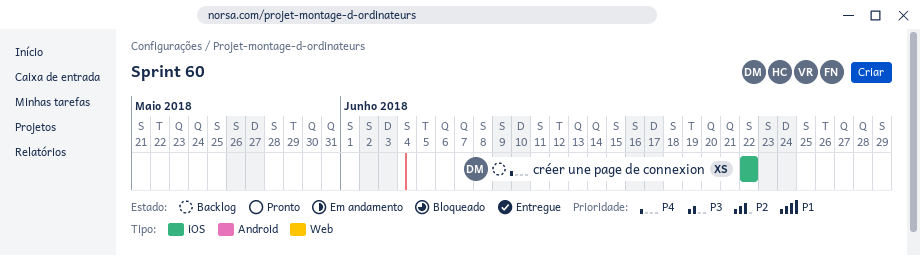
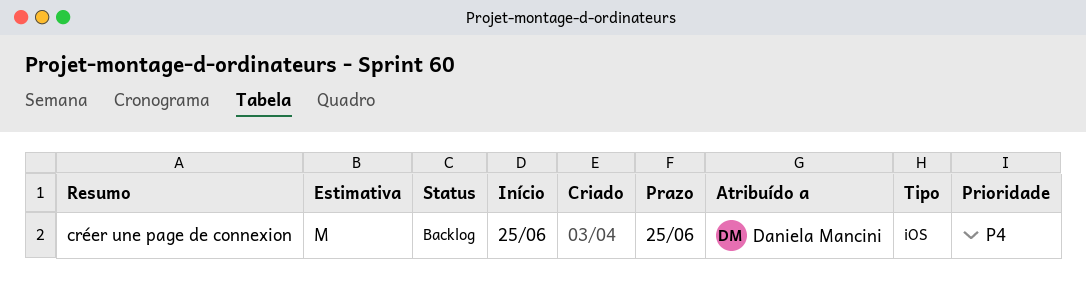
créer une page de connexion, estimate: XS -> M
créer une page de connexion, start: Jun 22 -> Jun 25
créer une page de connexion, due: Jun 22 -> Jun 25

